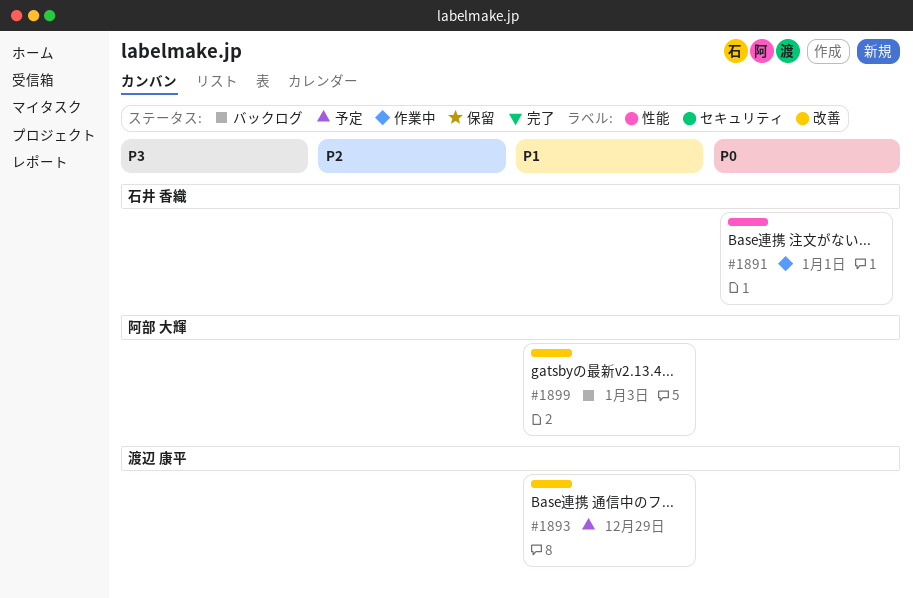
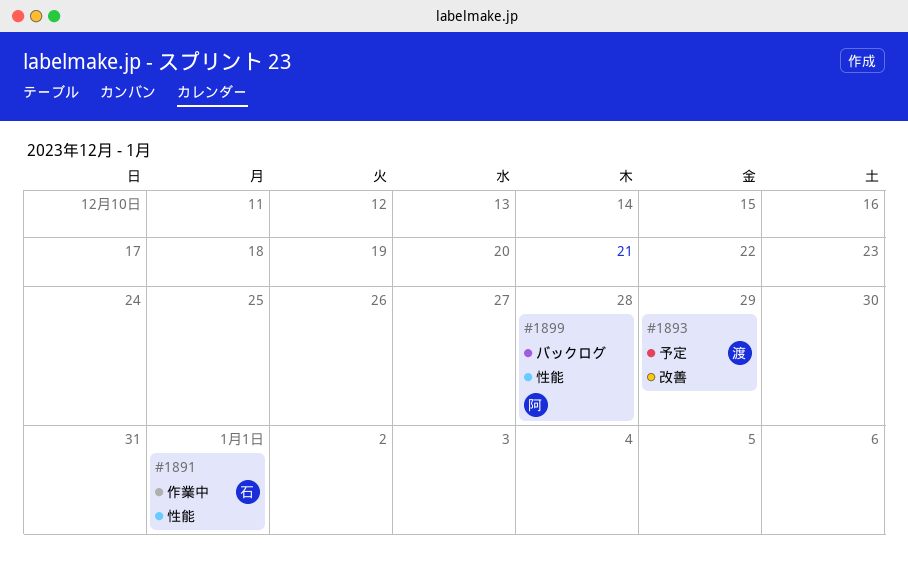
#1899, label: 改善 -> 性能
#1899, due: Jan 3 -> Dec 28

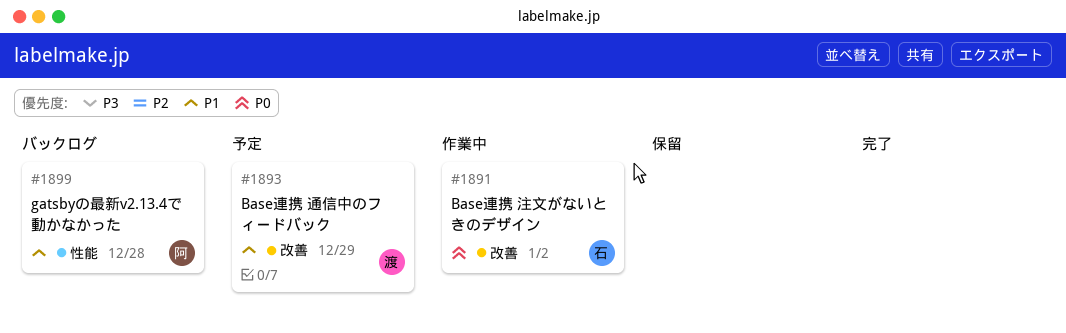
#1891, label: 性能 -> 改善
#1891, due: Jan 1 -> Jan 2

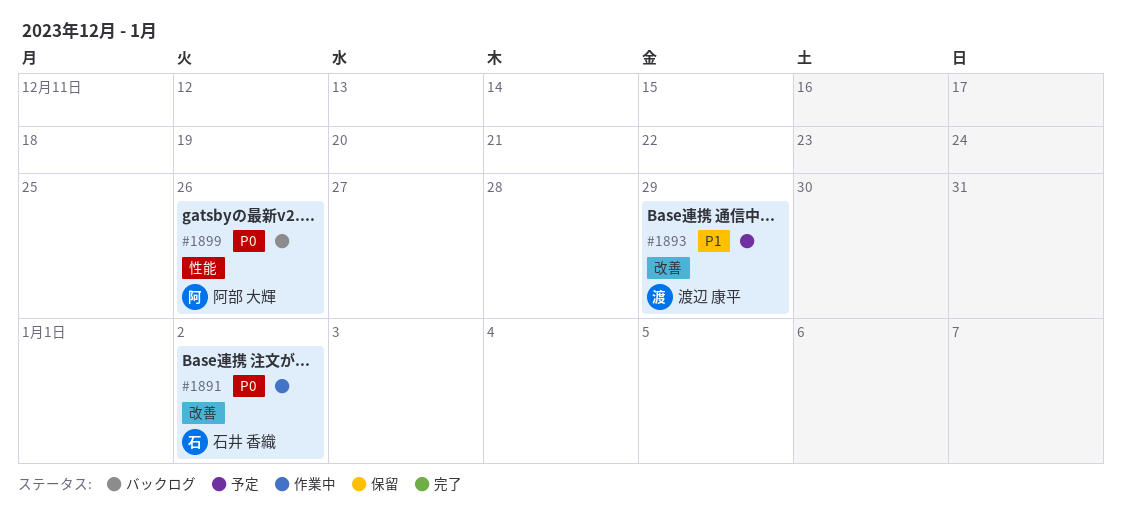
#1899, priority: P1 -> P0
#1899, due: Dec 28 -> Dec 26

